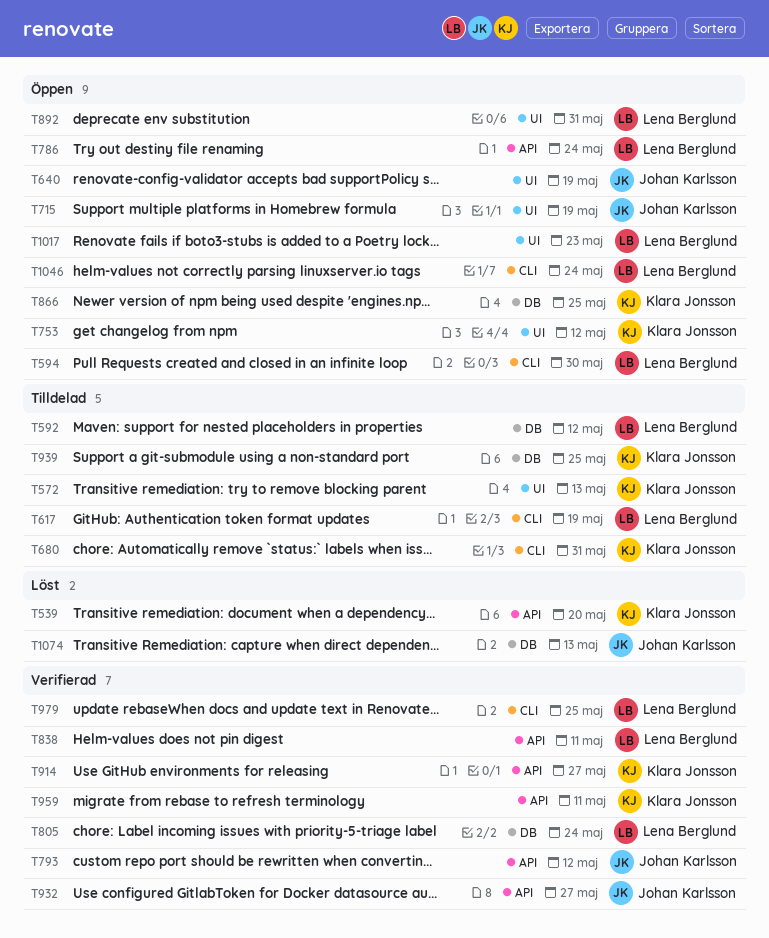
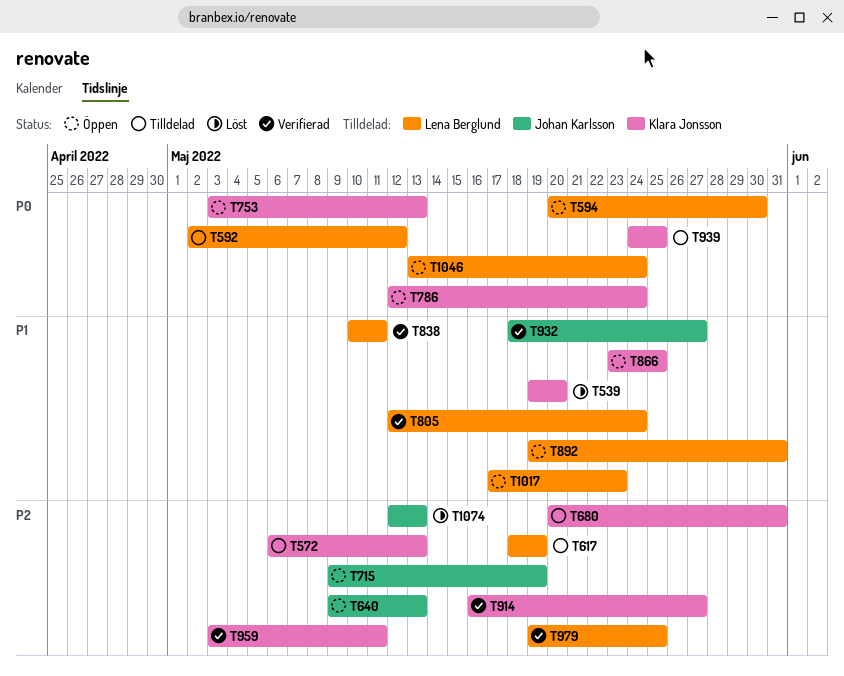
T640, due: May 19 -> May 13
T753, due: May 12 -> May 13
T786, owner: Lena Berglund -> Klara Jonsson
T793: present -> none

